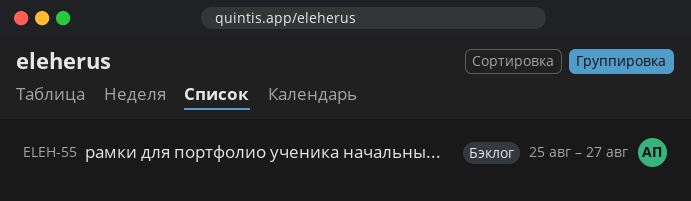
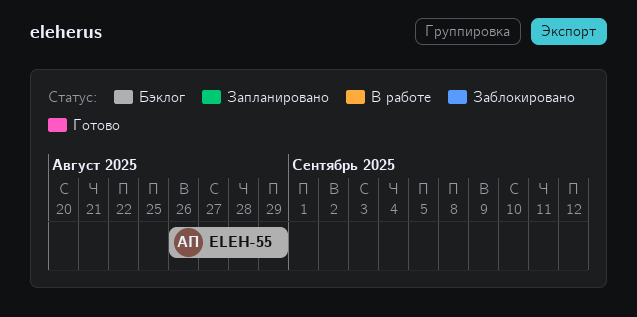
ELEH-55, start: Aug 25 -> Aug 26
ELEH-55, due: Aug 27 -> Aug 29

